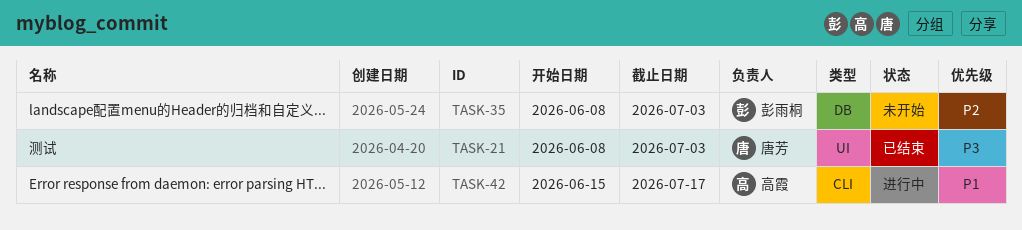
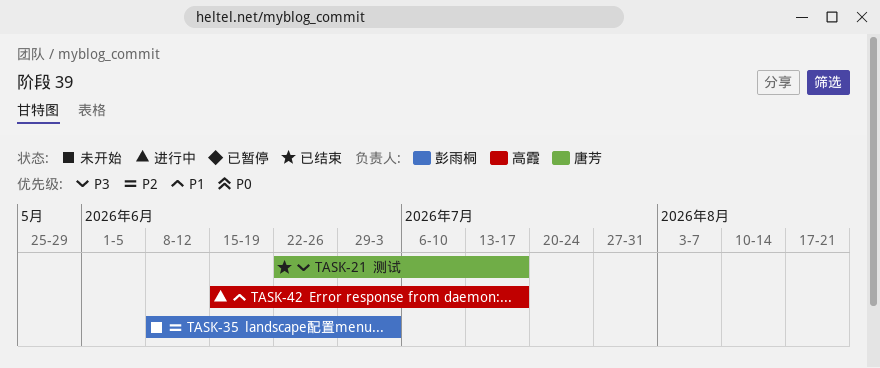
TASK-21, start: Jun 8 -> Jun 22
TASK-21, due: Jul 3 -> Jul 17

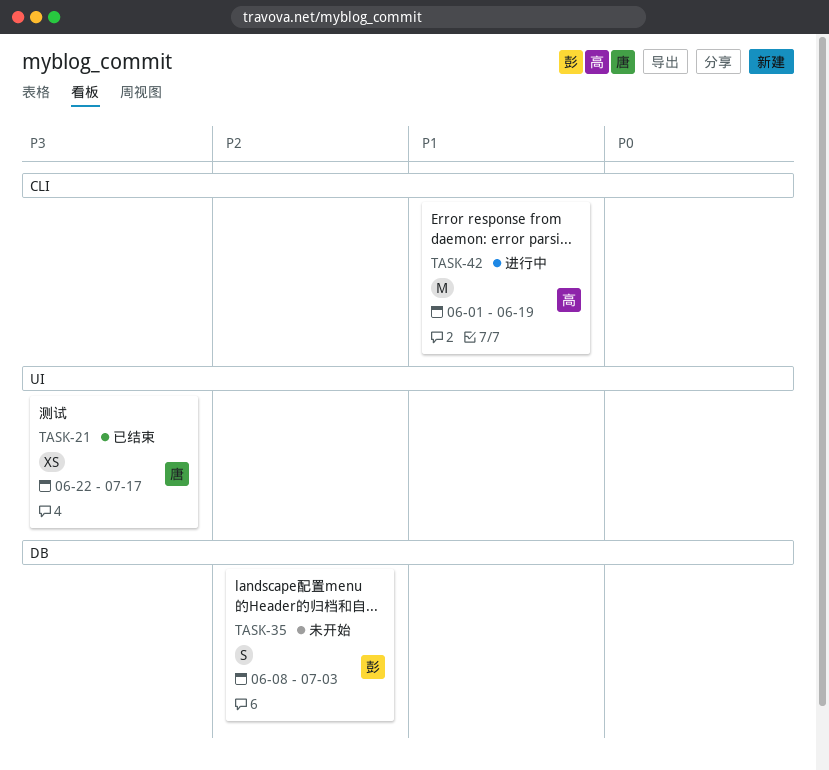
TASK-42, start: Jun 15 -> Jun 1
TASK-42, due: Jul 17 -> Jun 19

